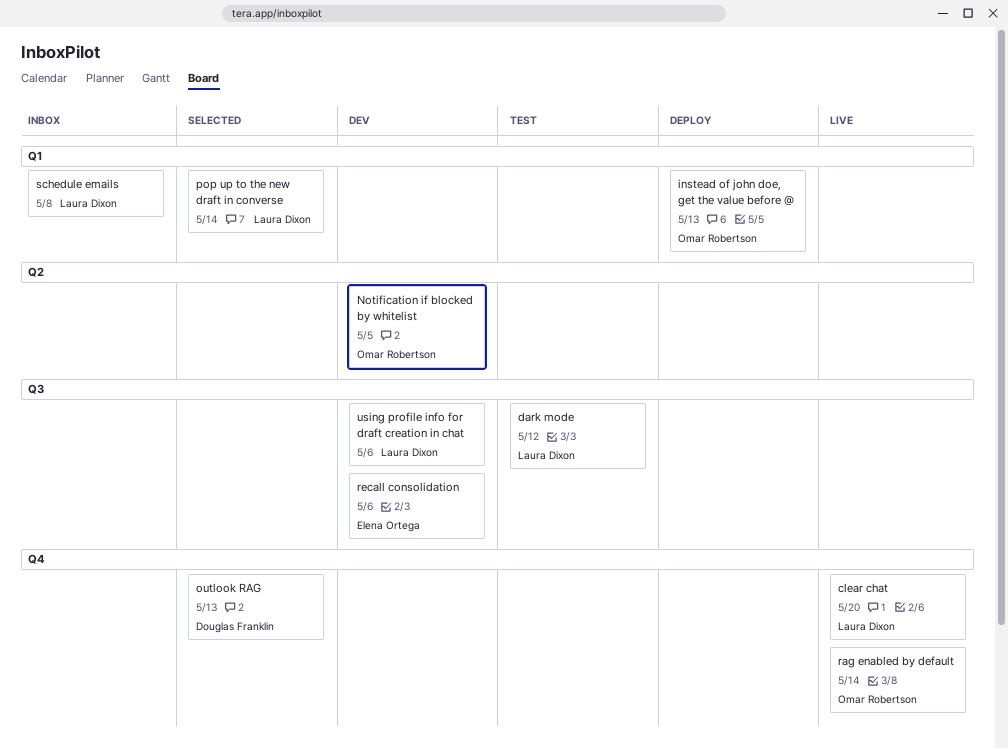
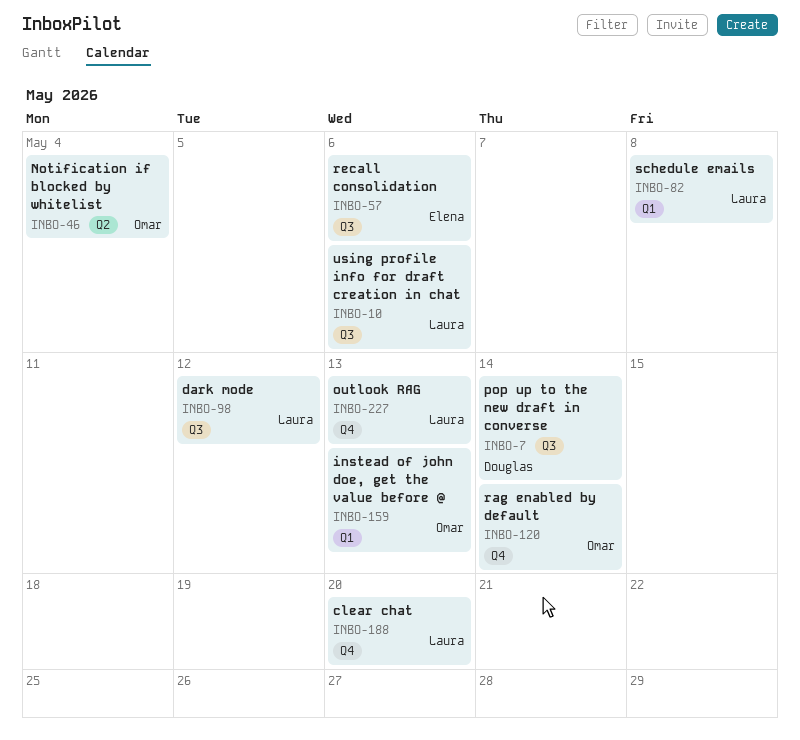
Notification if blocked by whitelist, due: May 5 -> May 4
outlook RAG, owner: Douglas Franklin -> Laura Dixon
pop up to the new draft in converse, owner: Laura Dixon -> Douglas Franklin
pop up to the new draft in converse, label: Q1 -> Q3

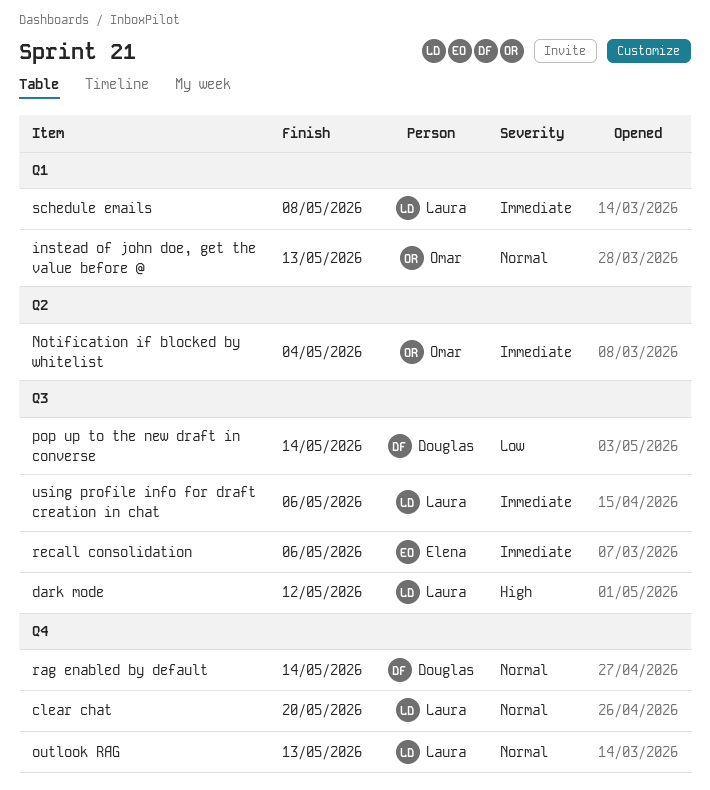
rag enabled by default, owner: Omar -> Douglas

